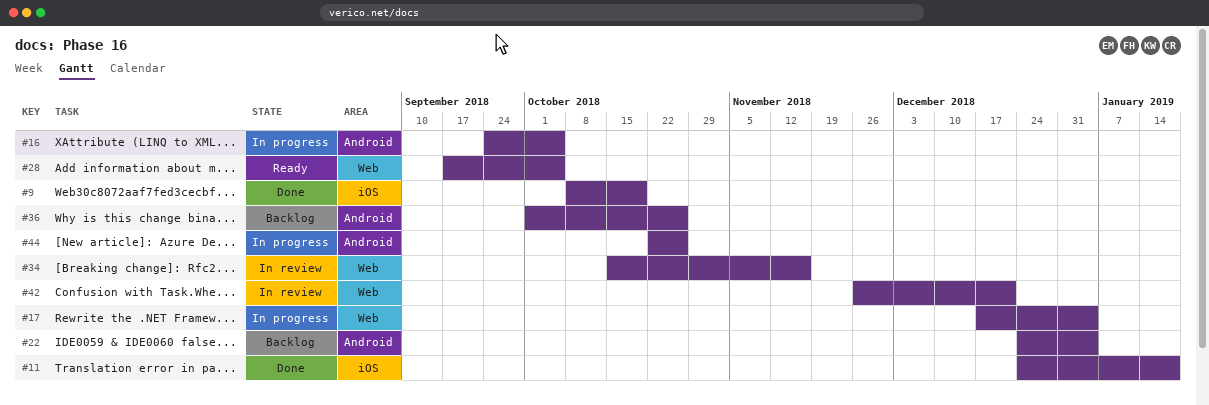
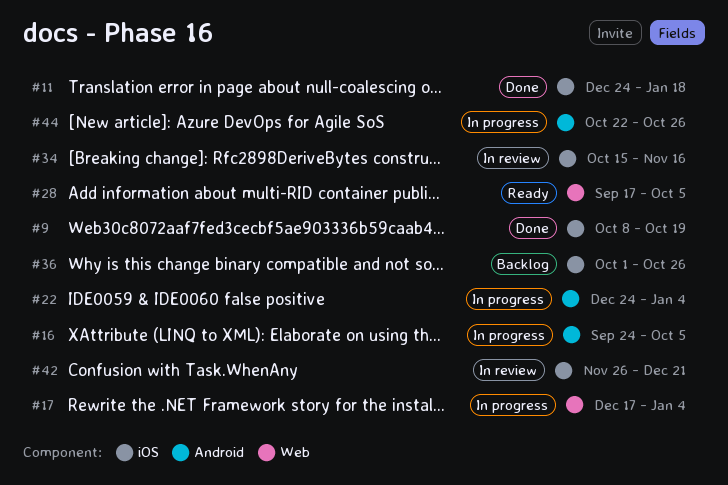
#22, status: Backlog -> In progress
#34, label: Web -> iOS
#36, label: Android -> iOS
#42, label: Web -> iOS

